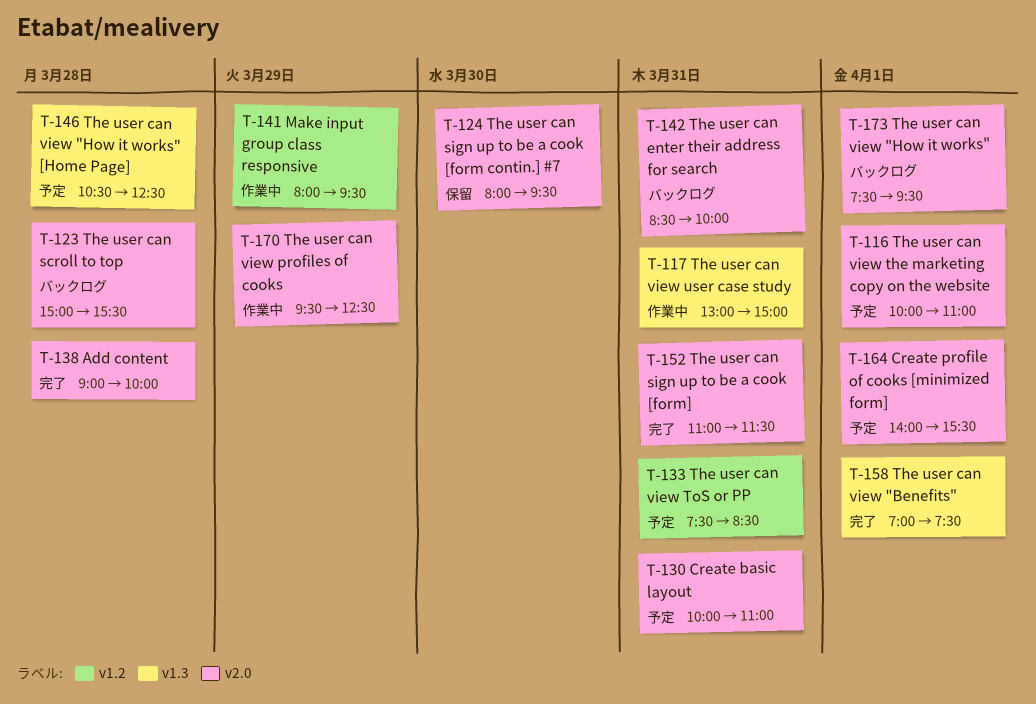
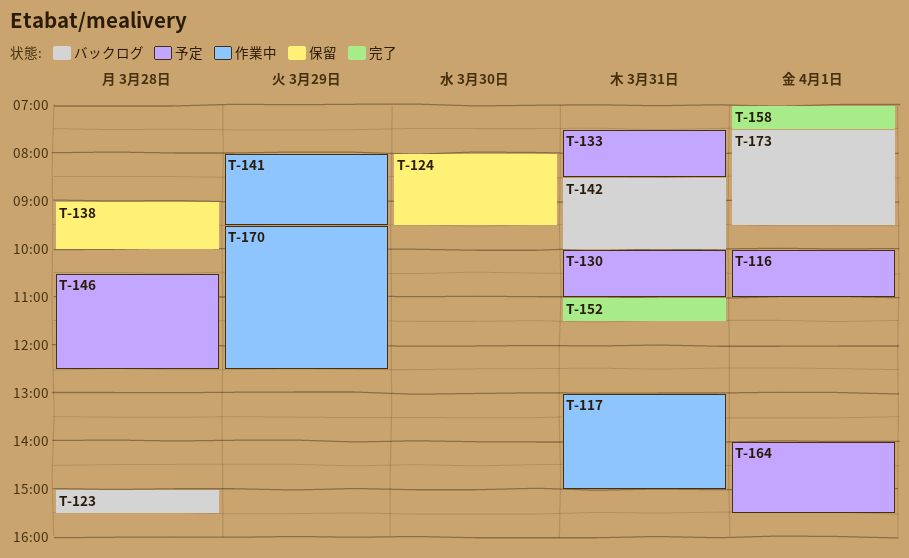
T-138, status: 完了 -> 保留

